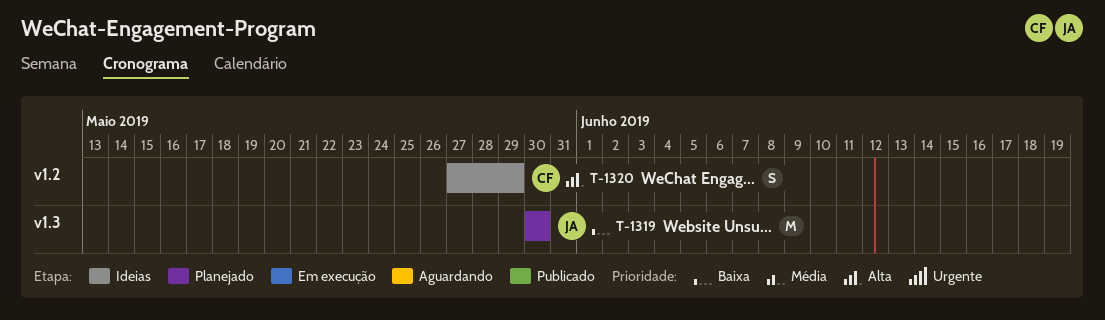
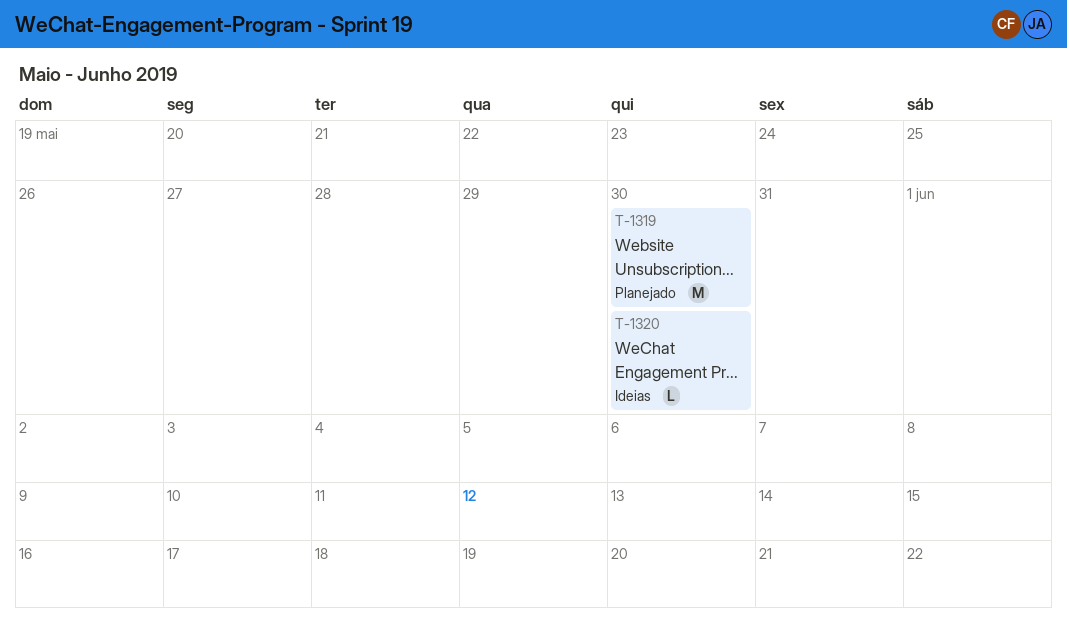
T-1320, estimate: S -> L
T-1320, due: May 29 -> May 30

